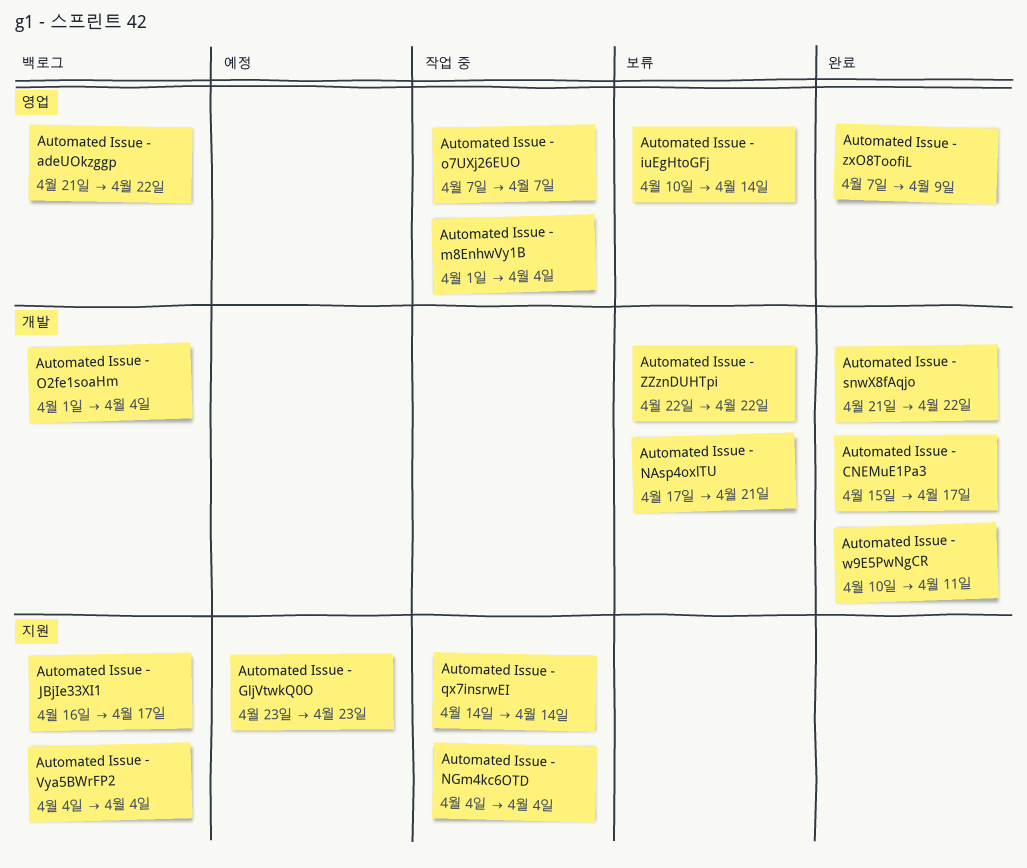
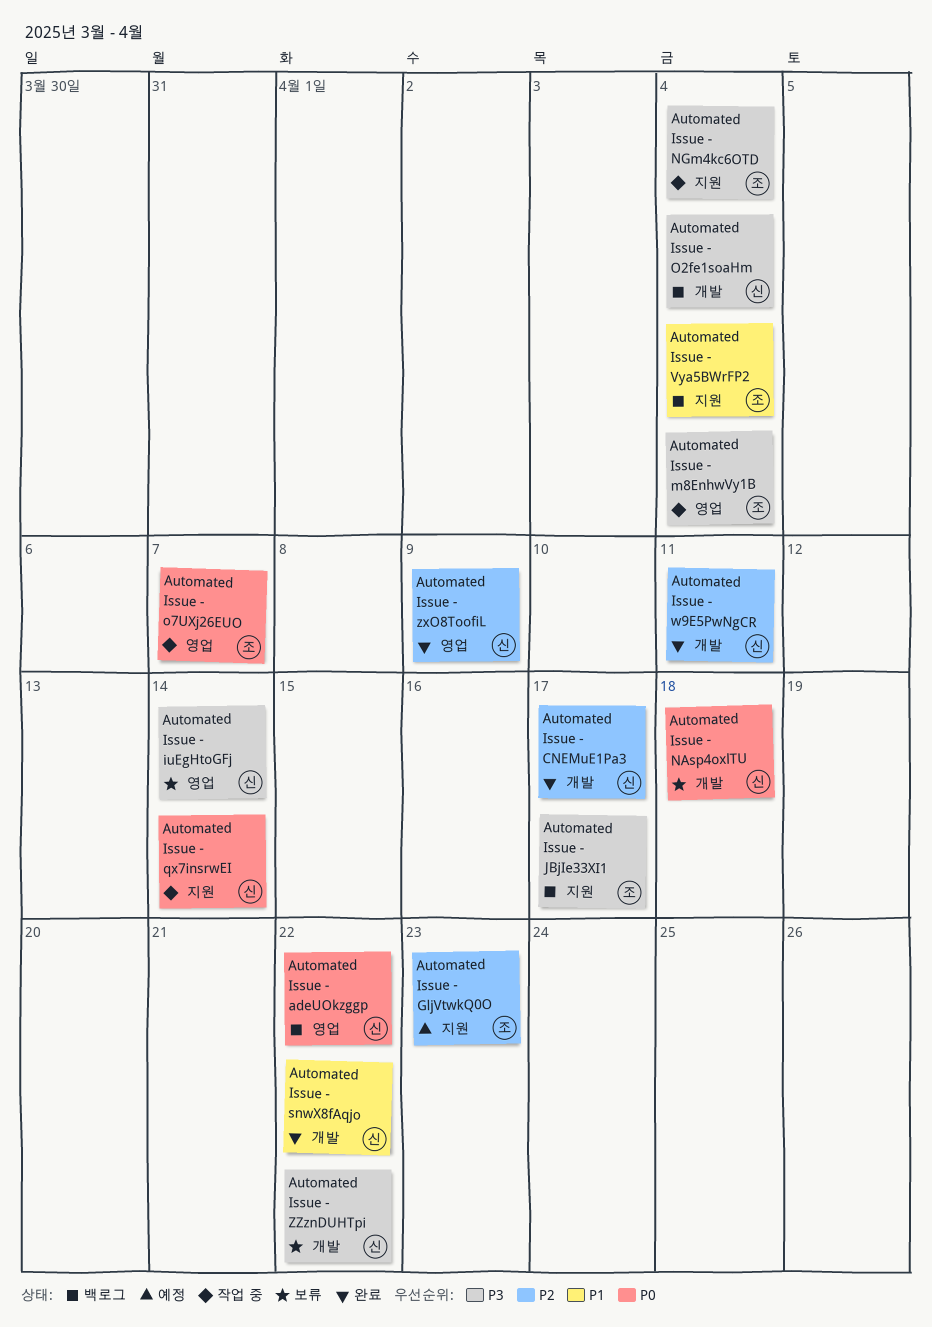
Automated Issue - NAsp4oxlTU, due: Apr 21 -> Apr 18

